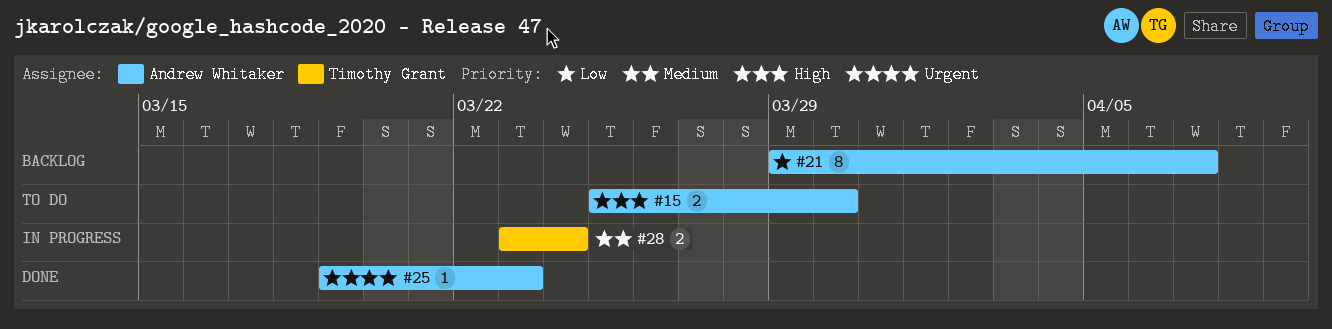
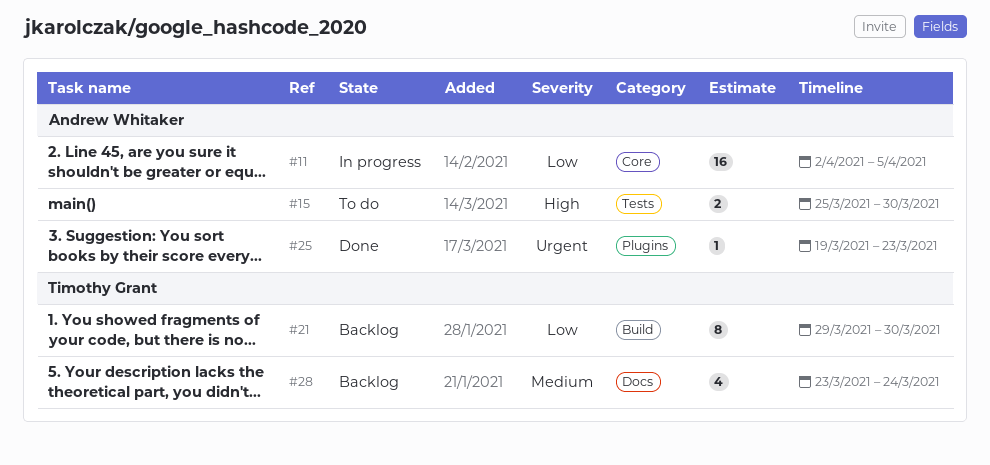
#11: none -> present
#21, owner: Andrew Whitaker -> Timothy Grant
#21, due: Apr 7 -> Mar 30
#28, status: In progress -> Backlog
#28, estimate: 2 -> 4

